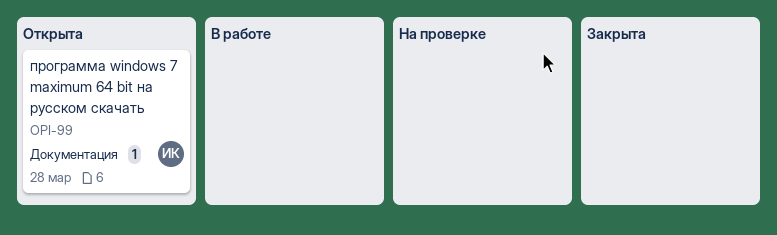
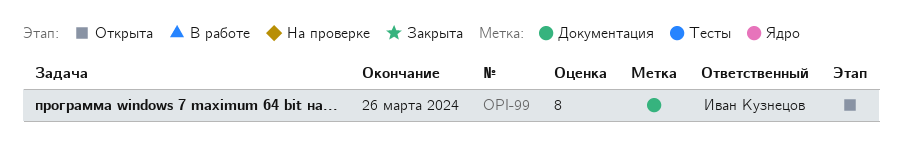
OPI-99, estimate: 1 -> 8
OPI-99, due: Mar 28 -> Mar 26

